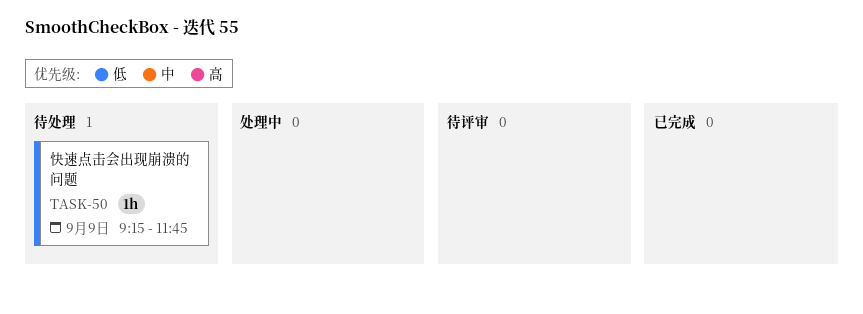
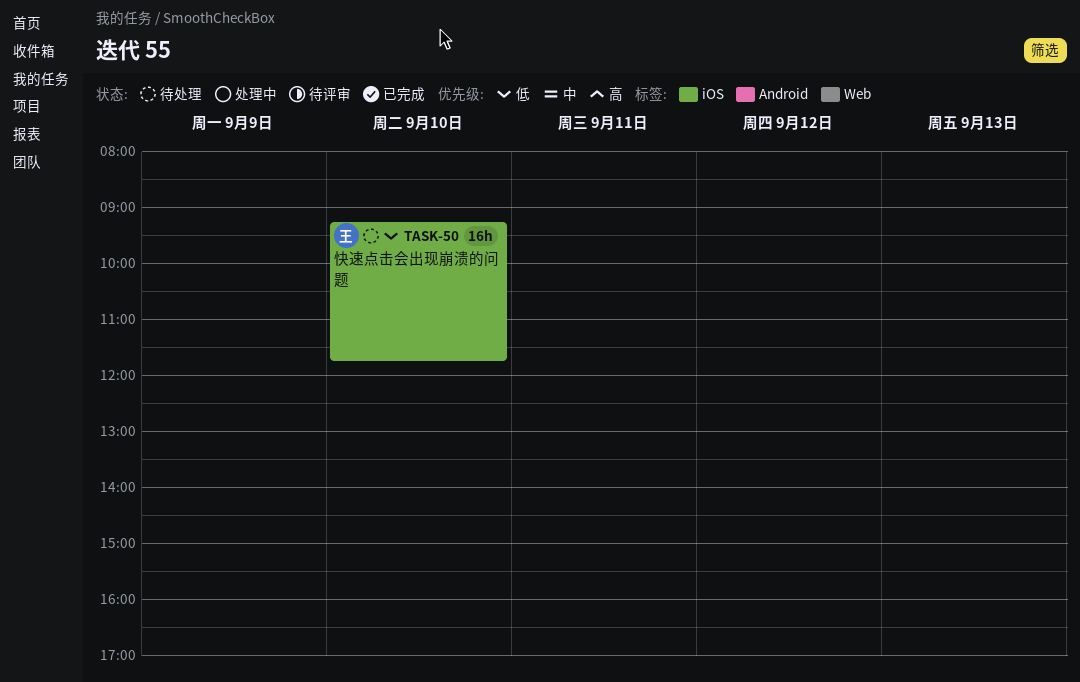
TASK-50, estimate: 1h -> 16h
TASK-50, day: Sep 9 -> Sep 10

